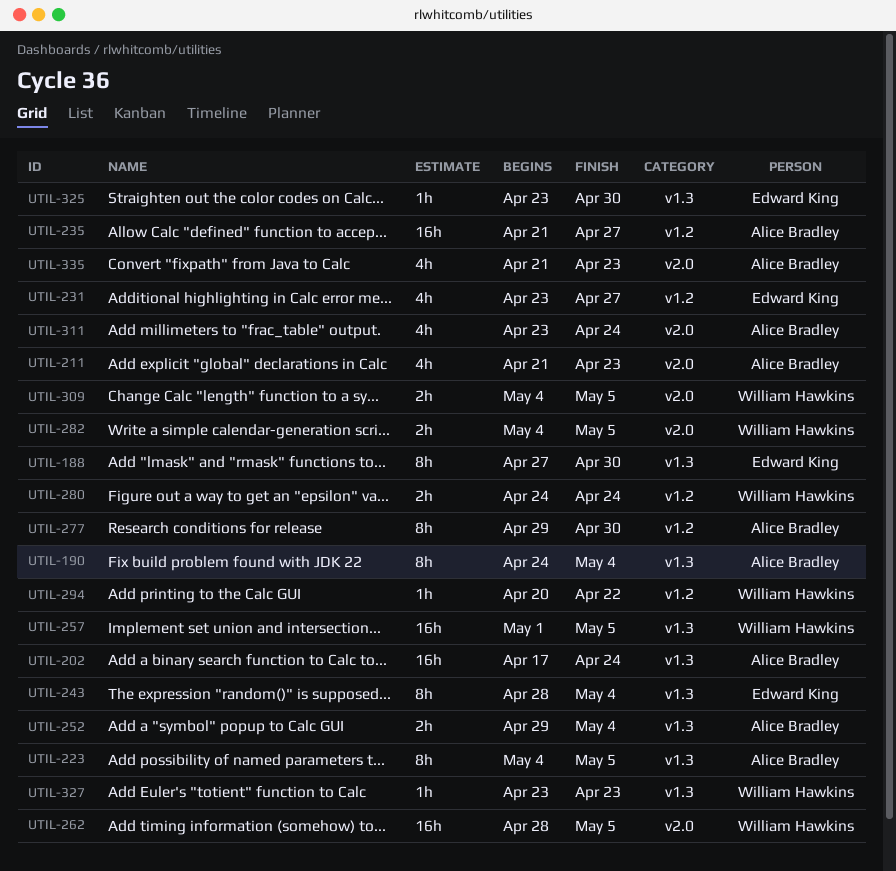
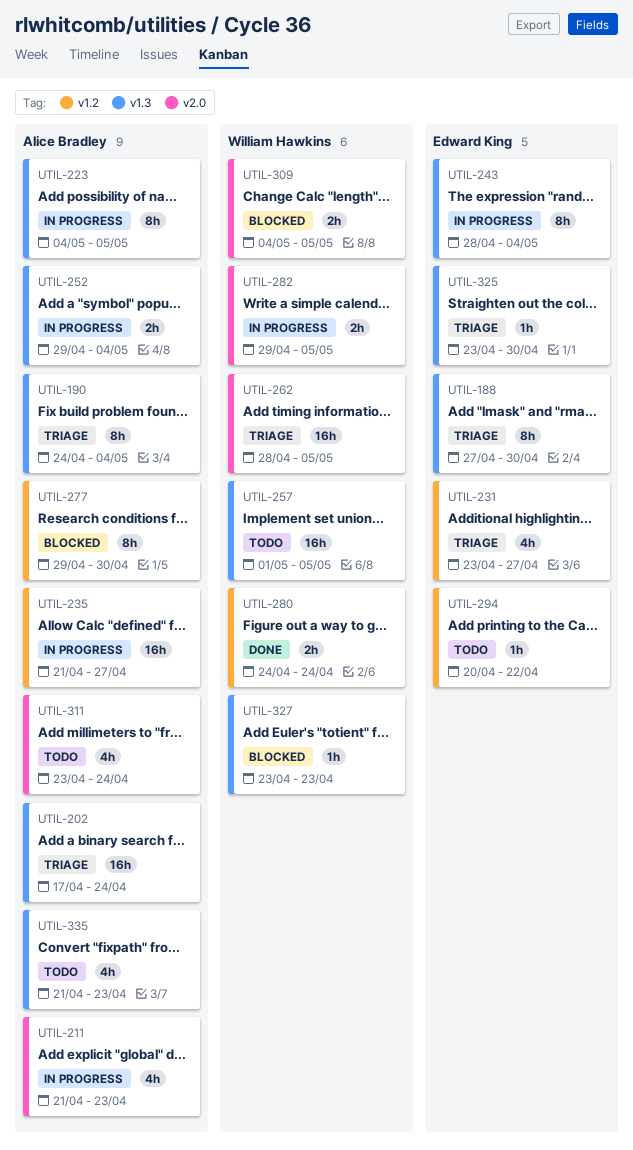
UTIL-282, start: May 4 -> Apr 29
UTIL-294, owner: William Hawkins -> Edward King
UTIL-335, label: v2.0 -> v1.3

